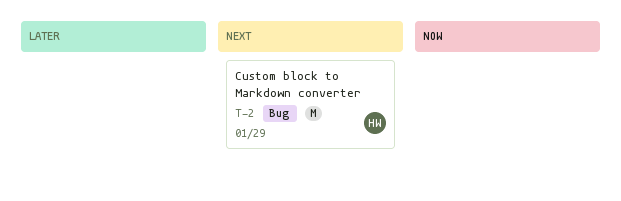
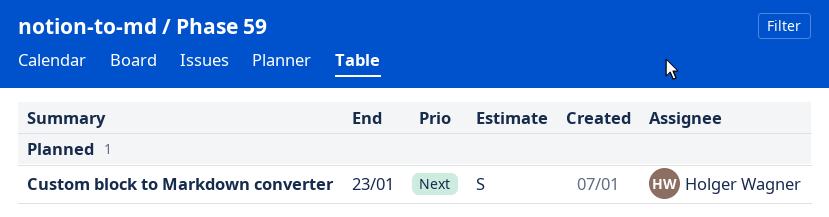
Custom block to Markdown converter, estimate: M -> S
Custom block to Markdown converter, due: Jan 29 -> Jan 23

